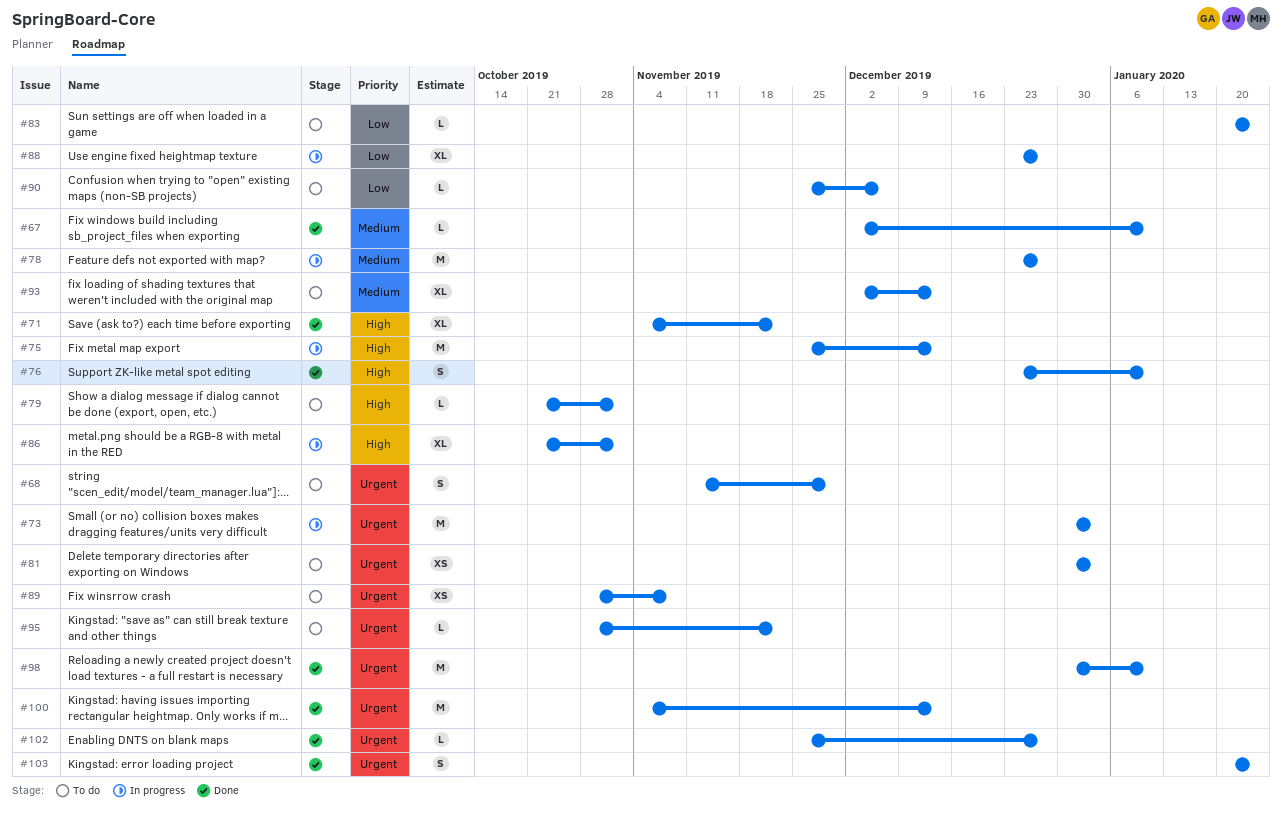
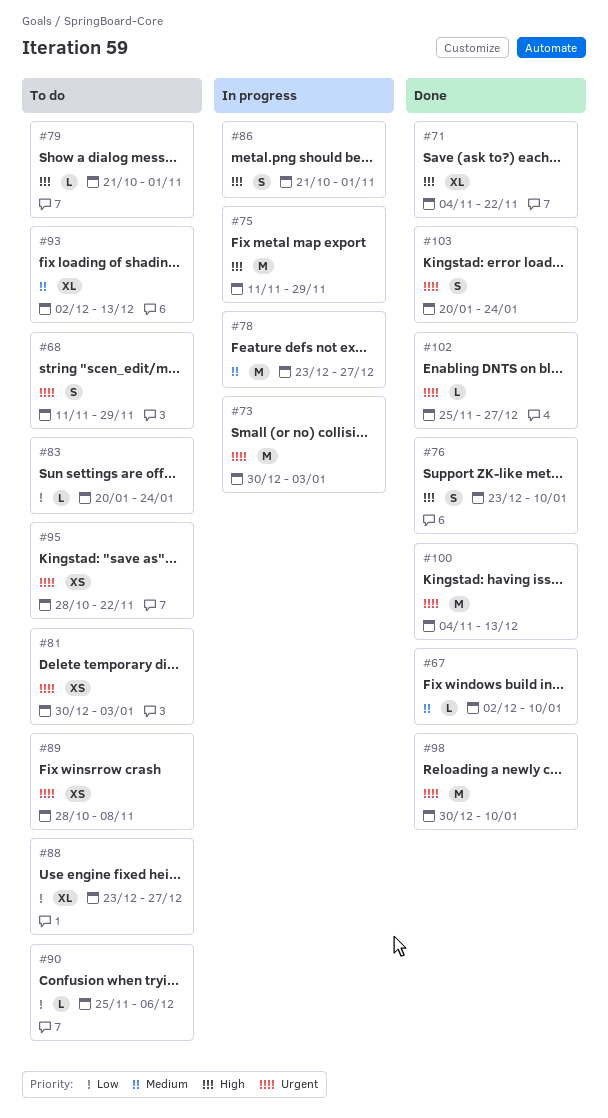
#75, start: Nov 25 -> Nov 11
#75, due: Dec 13 -> Nov 29
#86, estimate: XL -> S
#88, status: In progress -> To do
#95, estimate: L -> XS

